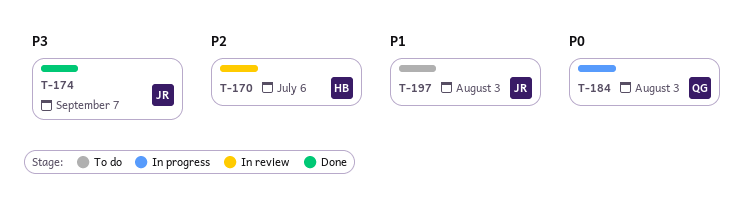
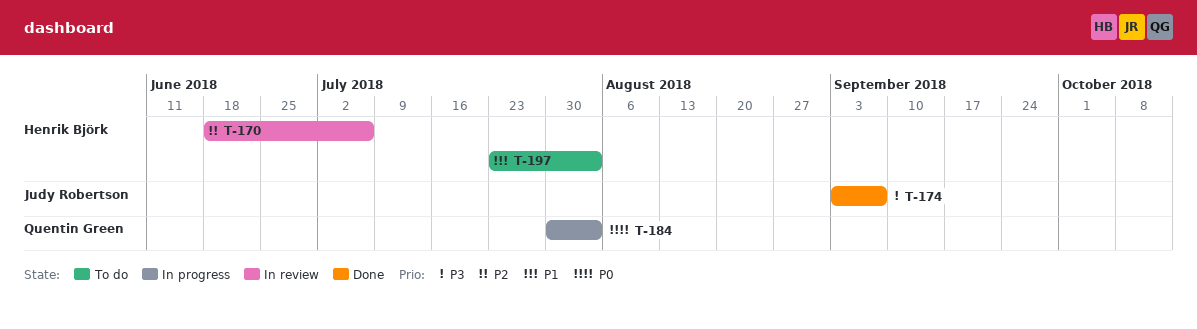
T-197, owner: Judy Robertson -> Henrik Björk

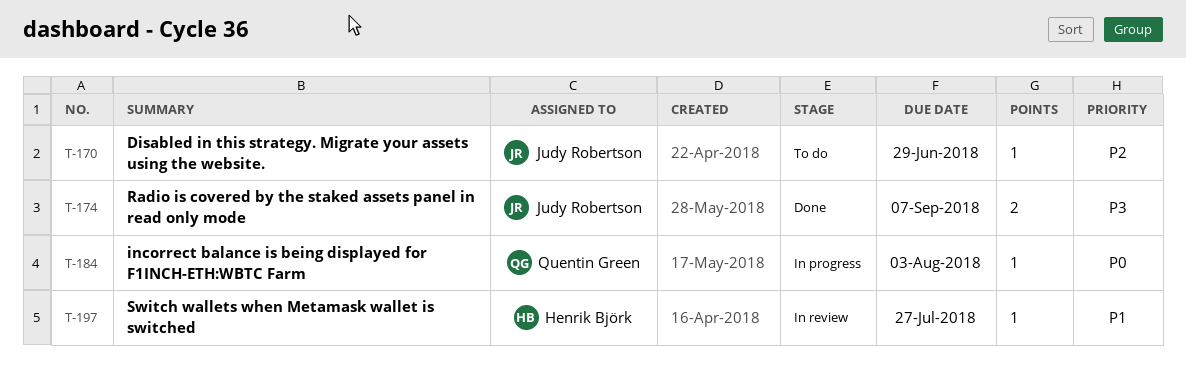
T-170, status: In review -> To do
T-170, owner: Henrik Björk -> Judy Robertson
T-170, due: Jul 6 -> Jun 29
T-197, status: To do -> In review
T-197, due: Aug 3 -> Jul 27

